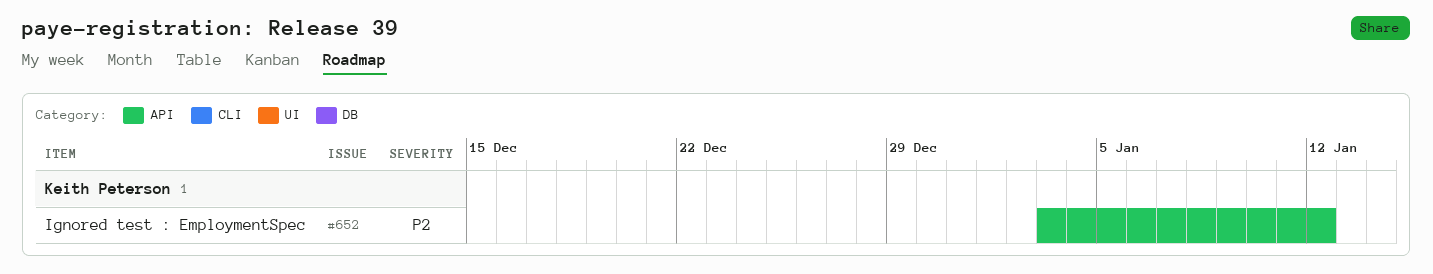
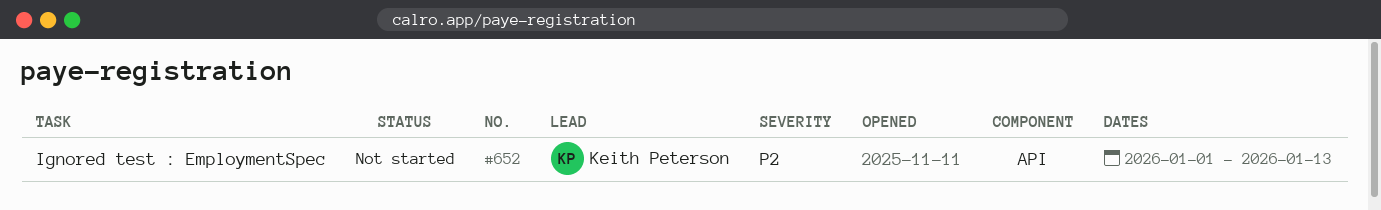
#652, start: Jan 3 -> Jan 1
#652, due: Jan 12 -> Jan 13

